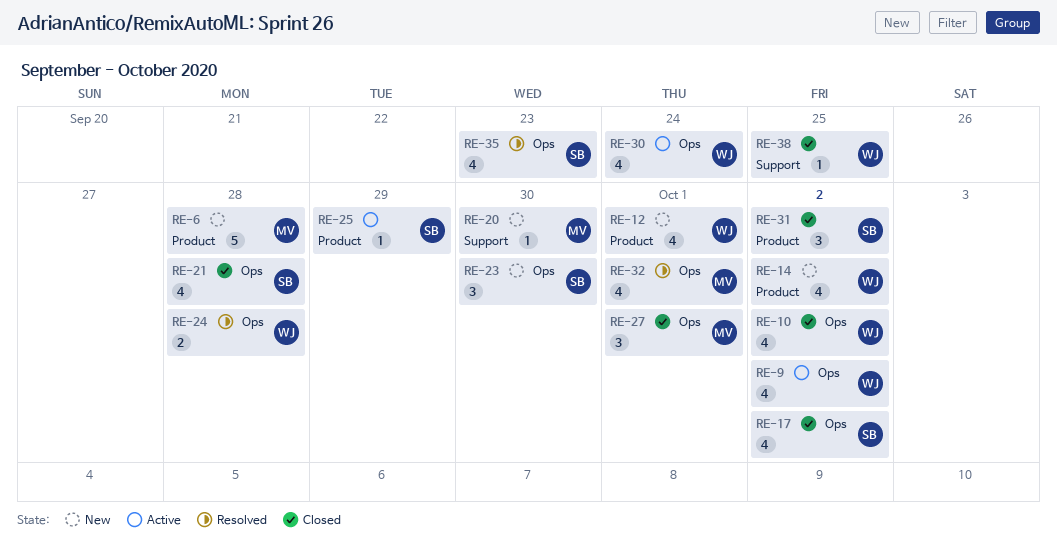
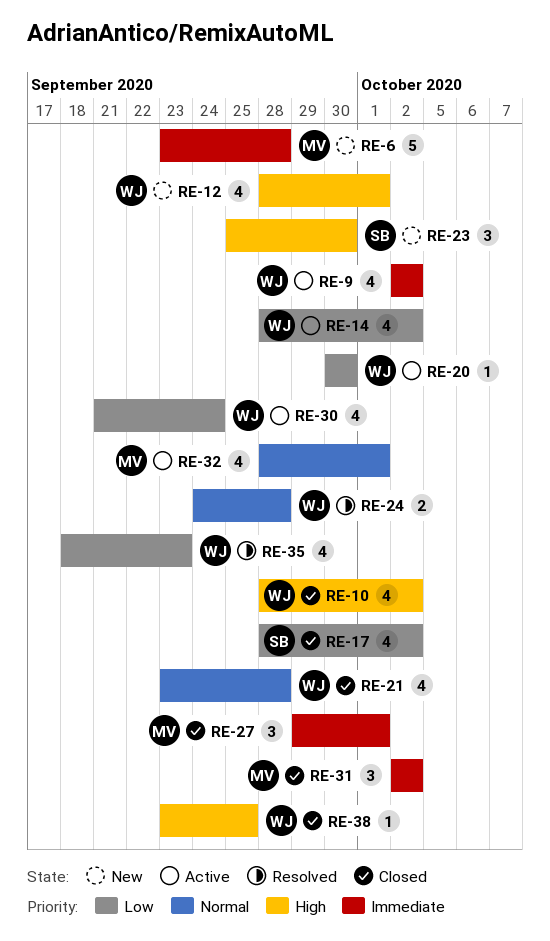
RE-14, status: New -> Active
RE-20, status: New -> Active
RE-20, owner: MV -> WJ
RE-21, owner: SB -> WJ
RE-25: present -> none
RE-31, owner: SB -> MV
RE-32, status: Resolved -> Active
RE-35, owner: SB -> WJ

